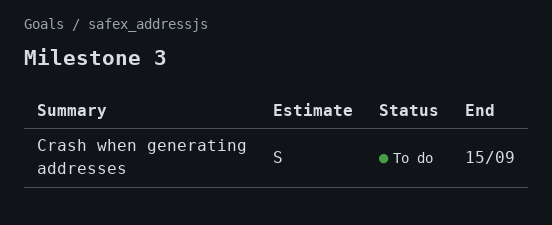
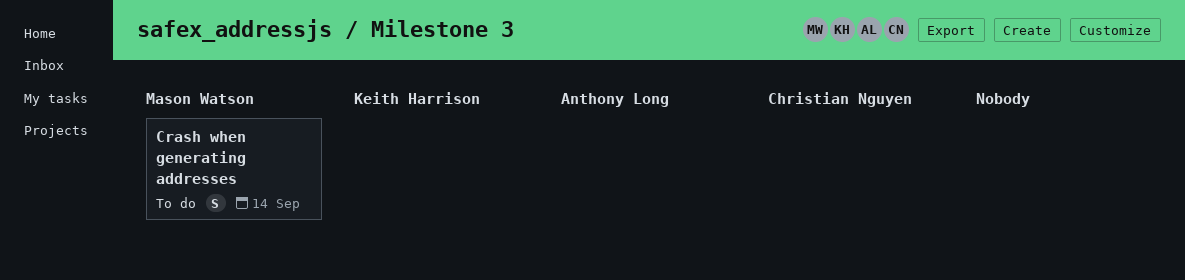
Crash when generating addresses, due: Sep 15 -> Sep 14

